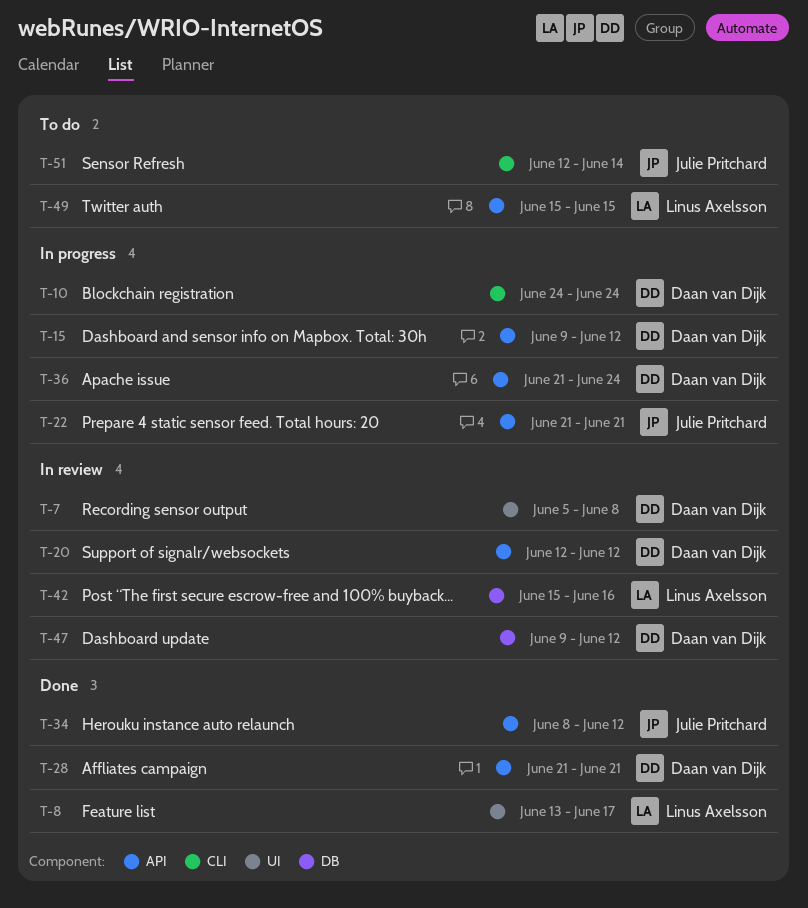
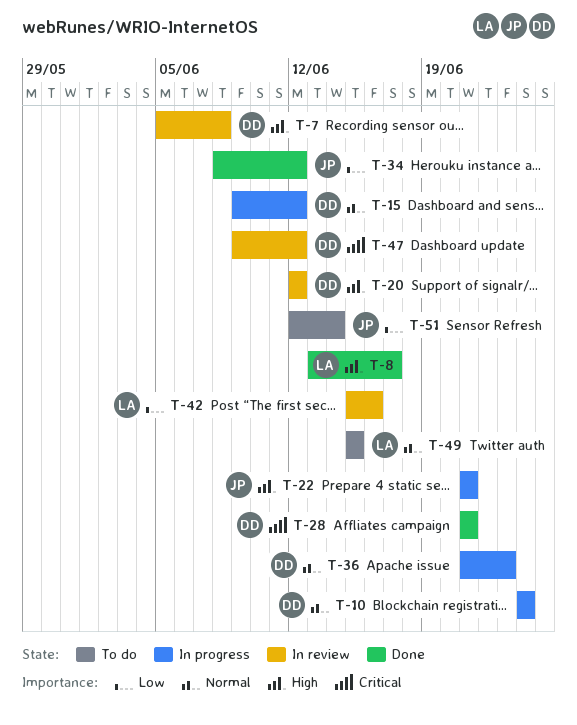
T-36, due: Jun 24 -> Jun 23

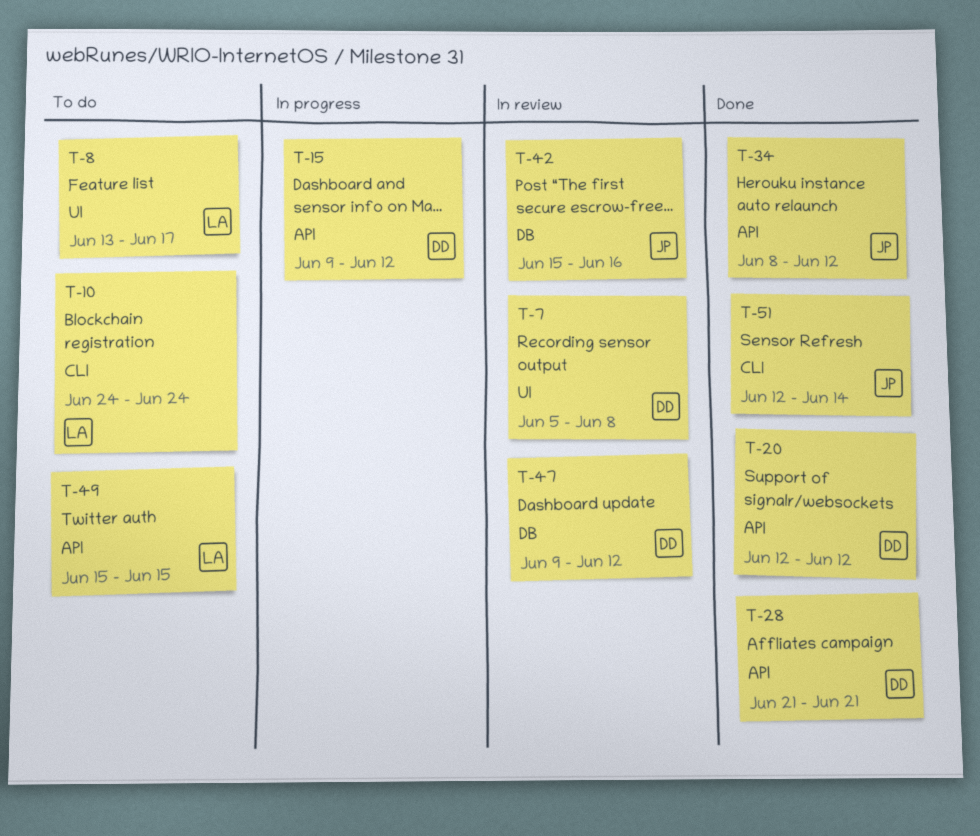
T-8, status: Done -> To do
T-10, status: In progress -> To do
T-10, owner: DD -> LA
T-20, status: In review -> Done
T-22: present -> none
T-36: present -> none
T-42, owner: LA -> JP
T-51, status: To do -> Done

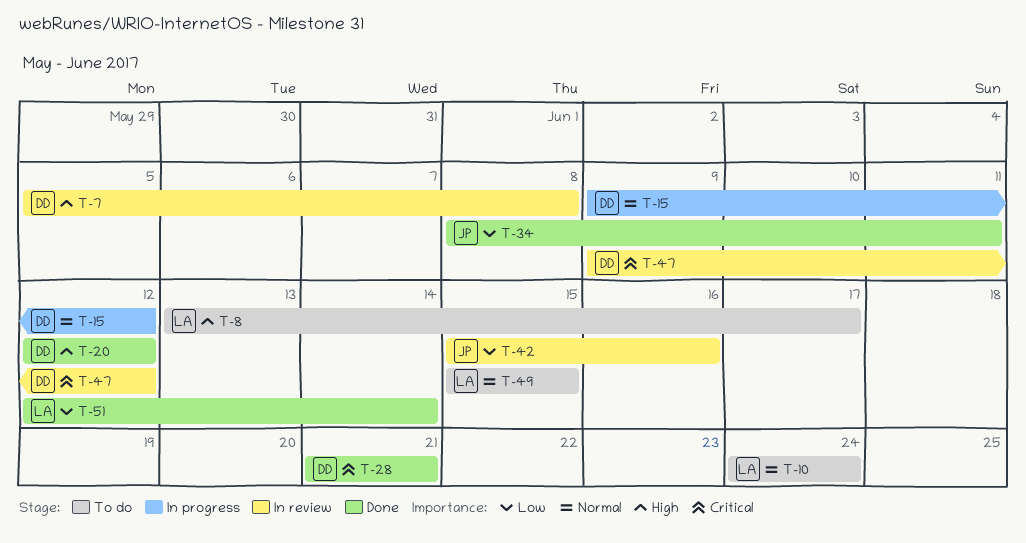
T-34, due: Jun 12 -> Jun 11
T-51, owner: JP -> LA

